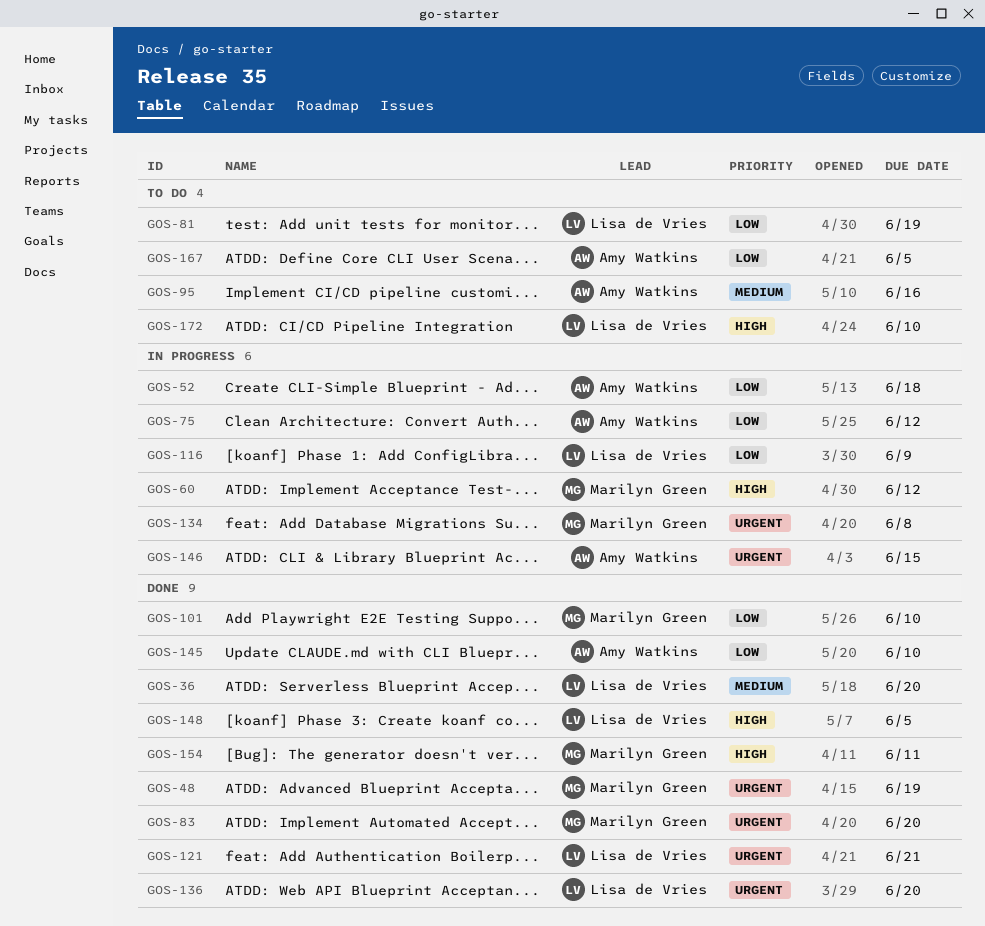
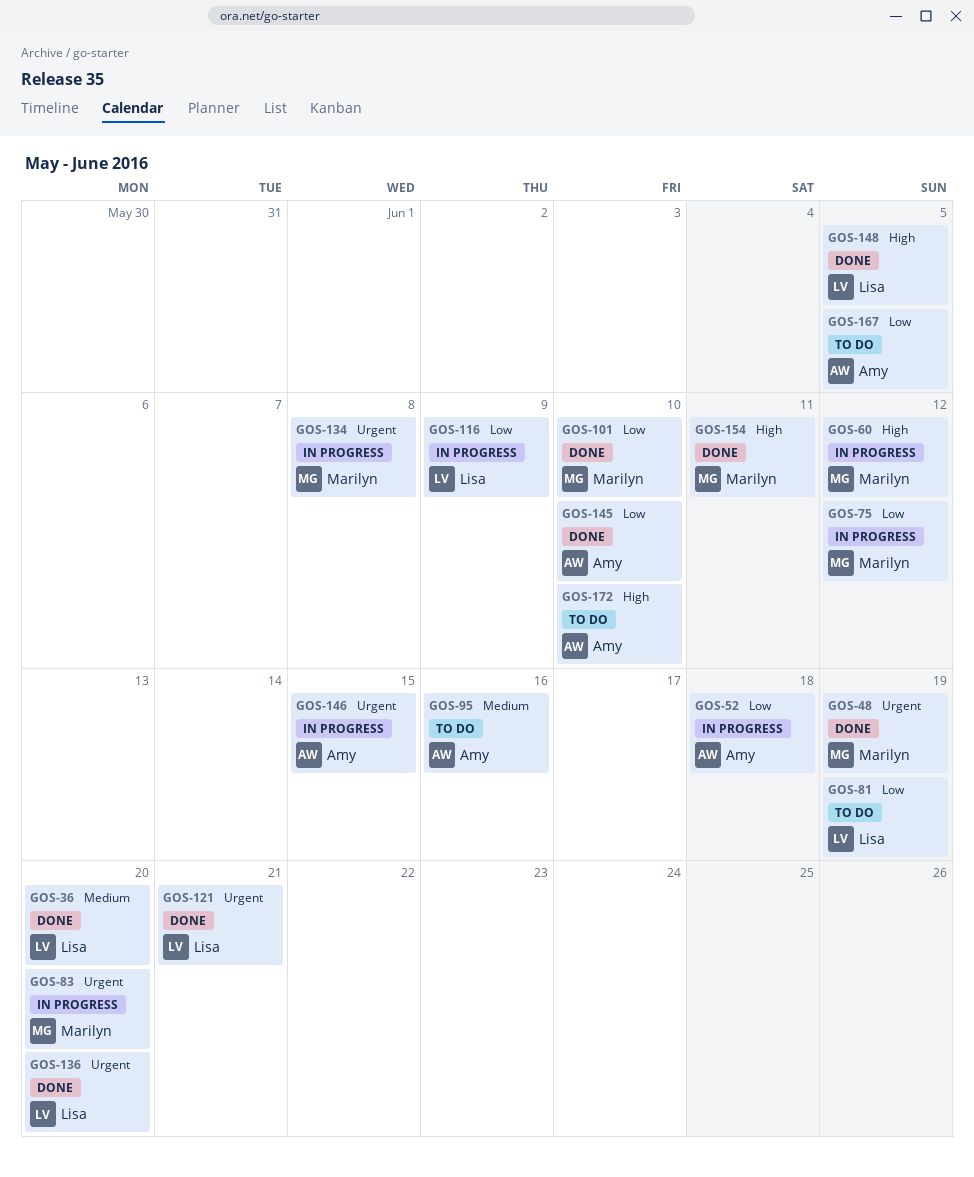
GOS-75, owner: Amy Watkins -> Marilyn Green
GOS-83, status: Done -> In progress
GOS-172, owner: Lisa de Vries -> Amy Watkins

